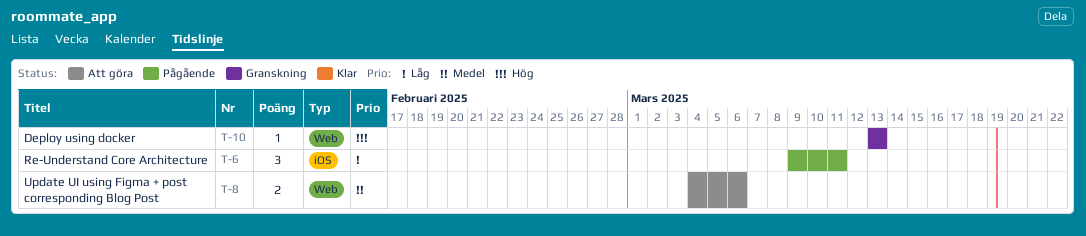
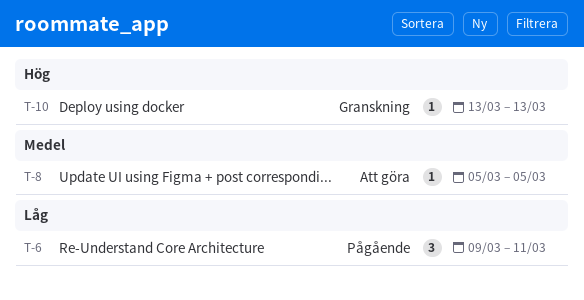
T-8, estimate: 2 -> 1
T-8, start: Mar 4 -> Mar 5
T-8, due: Mar 6 -> Mar 5

